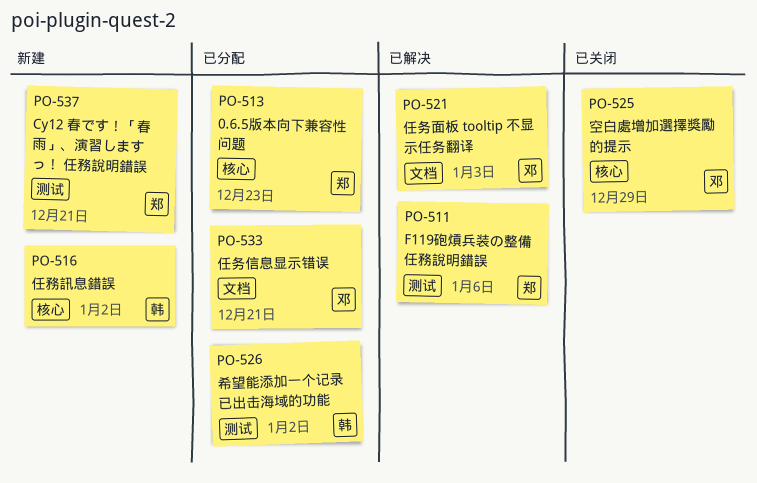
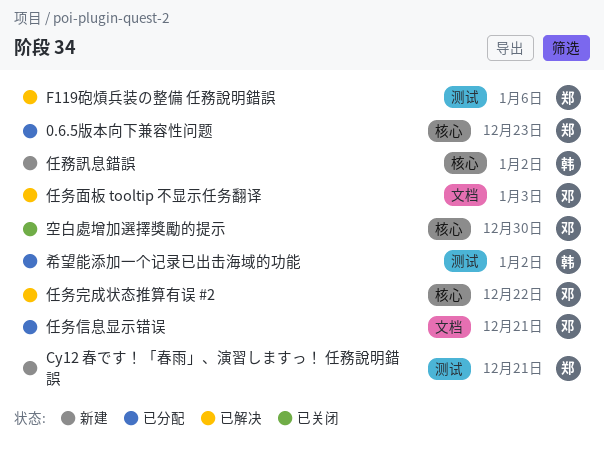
任务完成状态推算有误 #2: none -> present
空白處增加選擇獎勵的提示, due: Dec 29 -> Dec 30

